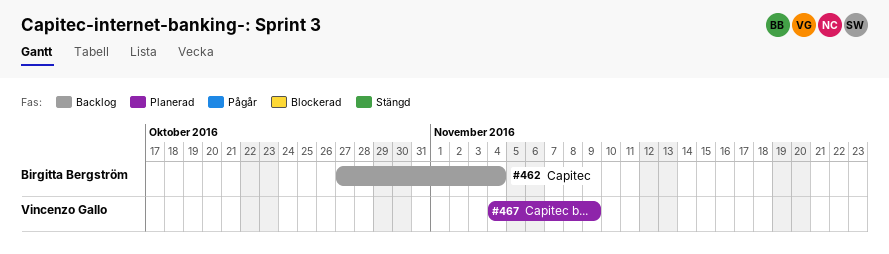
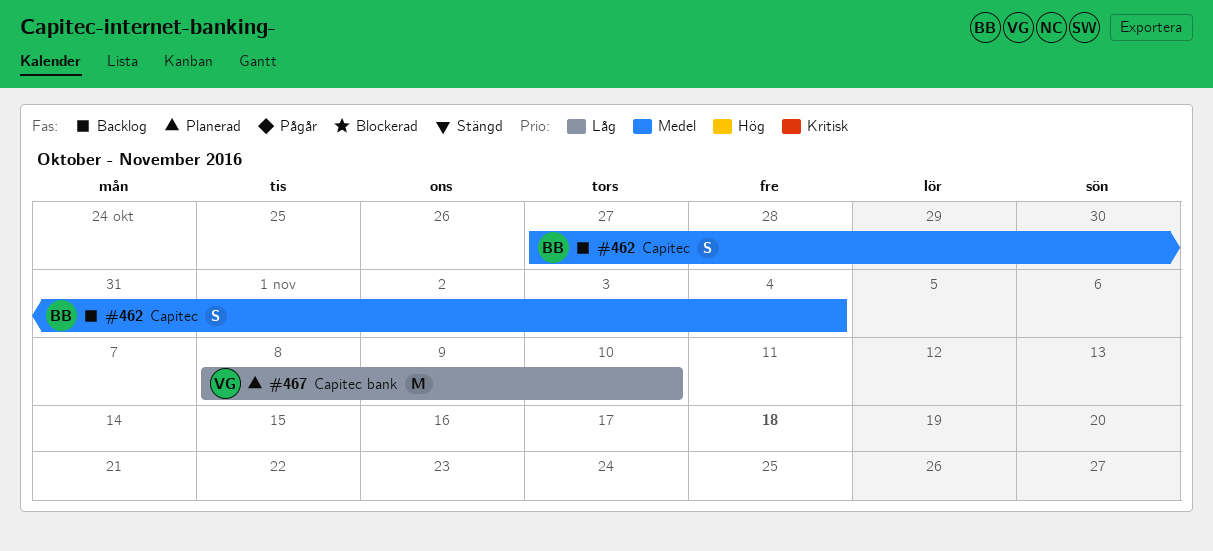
#467, start: Nov 4 -> Nov 8
#467, due: Nov 9 -> Nov 10

